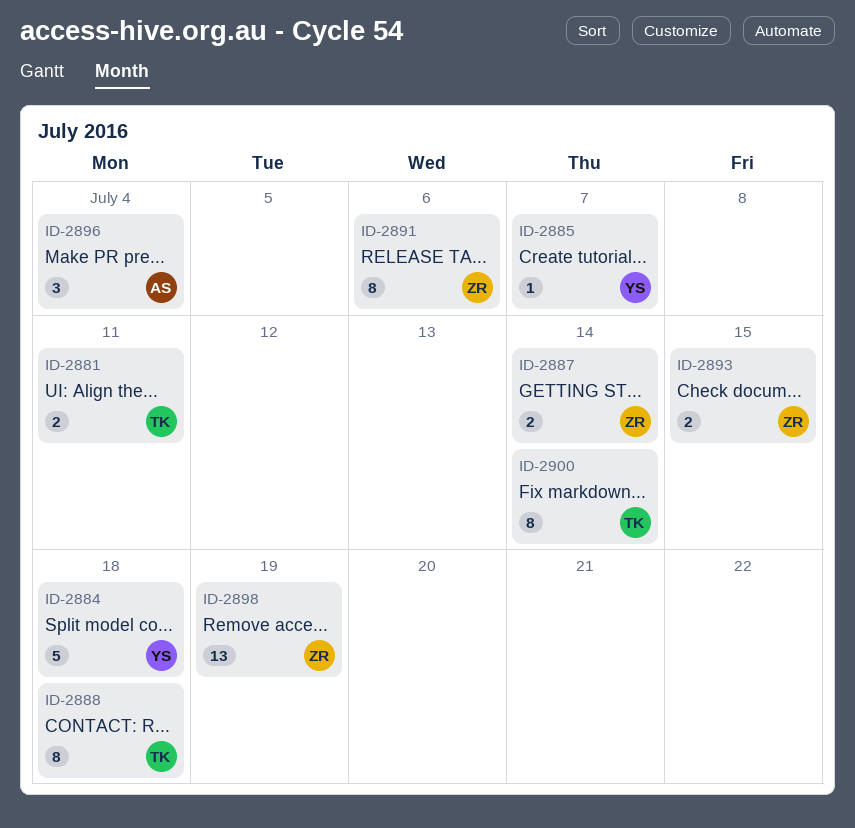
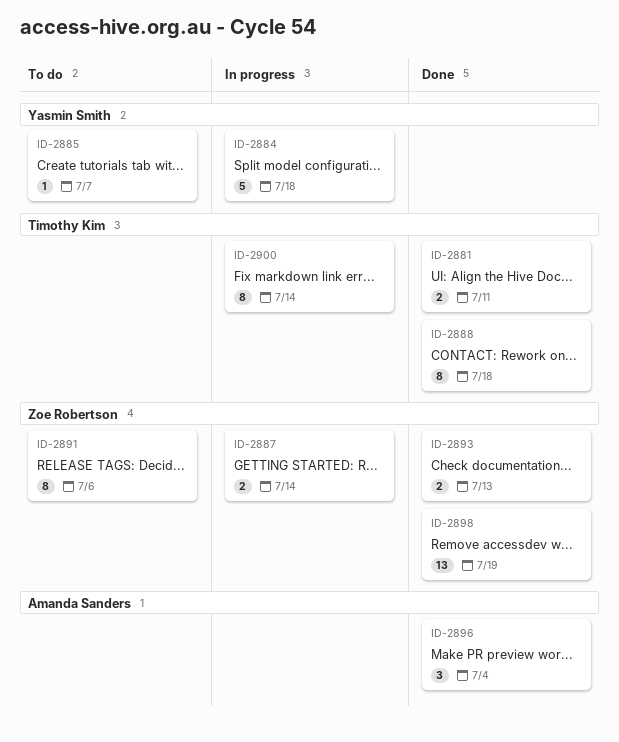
ID-2893, due: Jul 15 -> Jul 13

